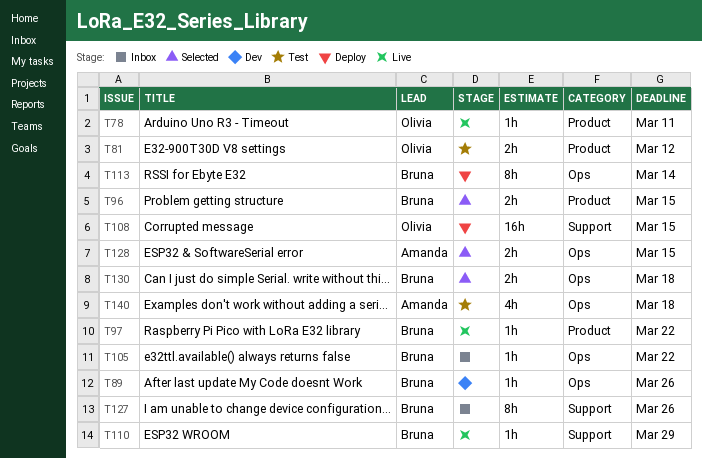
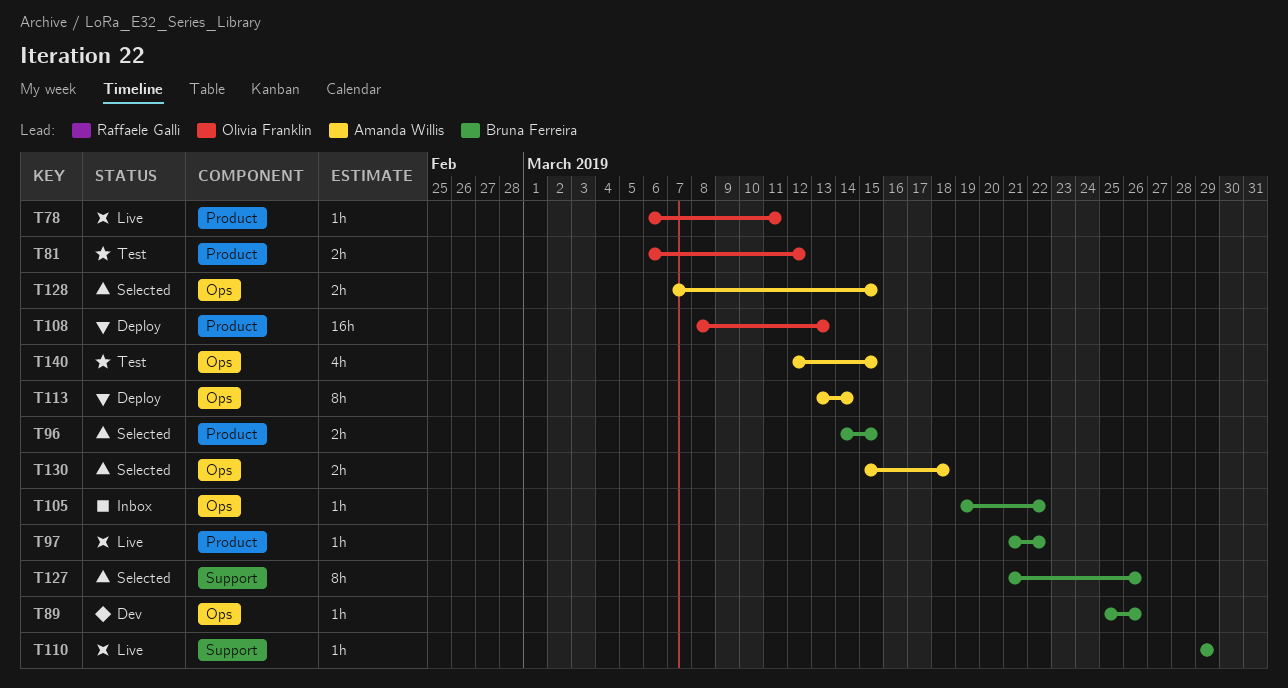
T108, label: Support -> Product
T108, due: Mar 15 -> Mar 13
T113, owner: Bruna Ferreira -> Amanda Willis
T127, status: Inbox -> Selected
T130, owner: Bruna Ferreira -> Amanda Willis
T140, due: Mar 18 -> Mar 15

